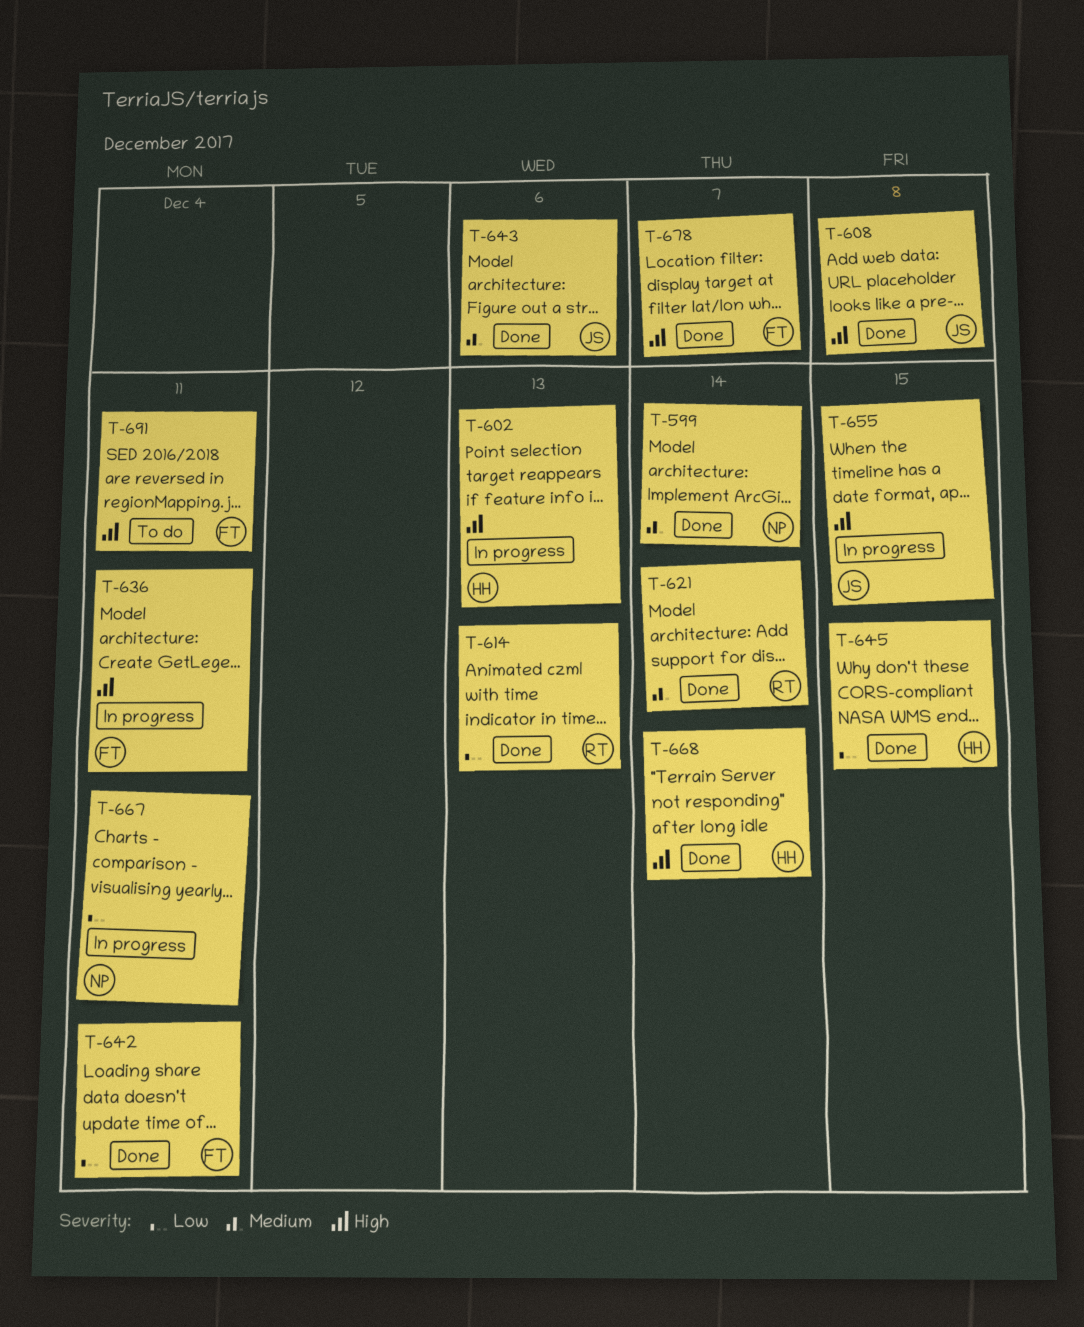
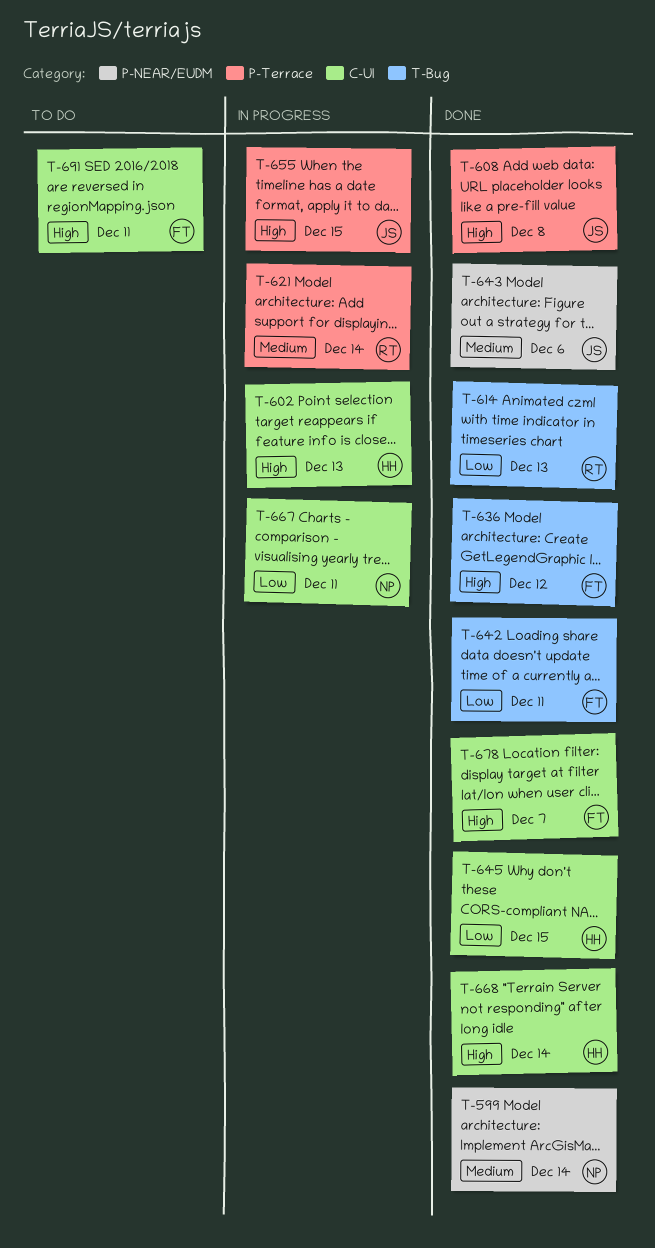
T-621, status: Done -> In progress
T-636, status: In progress -> Done
T-636, due: Dec 11 -> Dec 12

